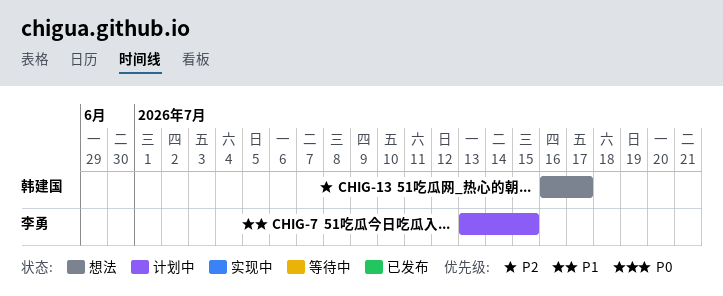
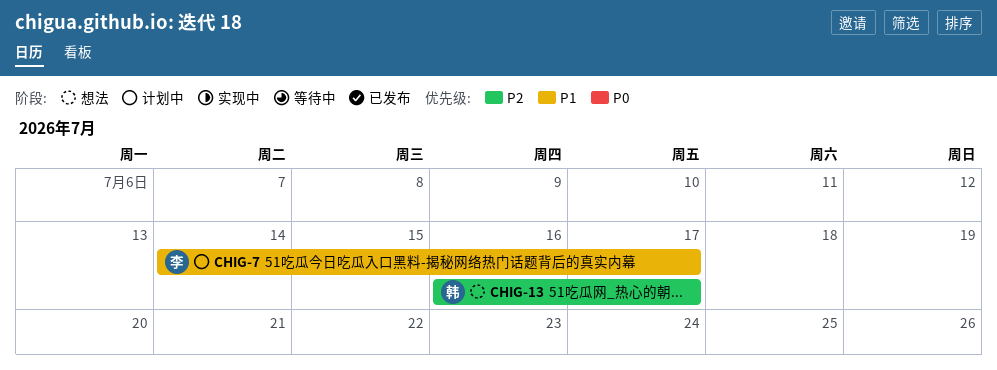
CHIG-7, start: Jul 13 -> Jul 14
CHIG-7, due: Jul 15 -> Jul 17

